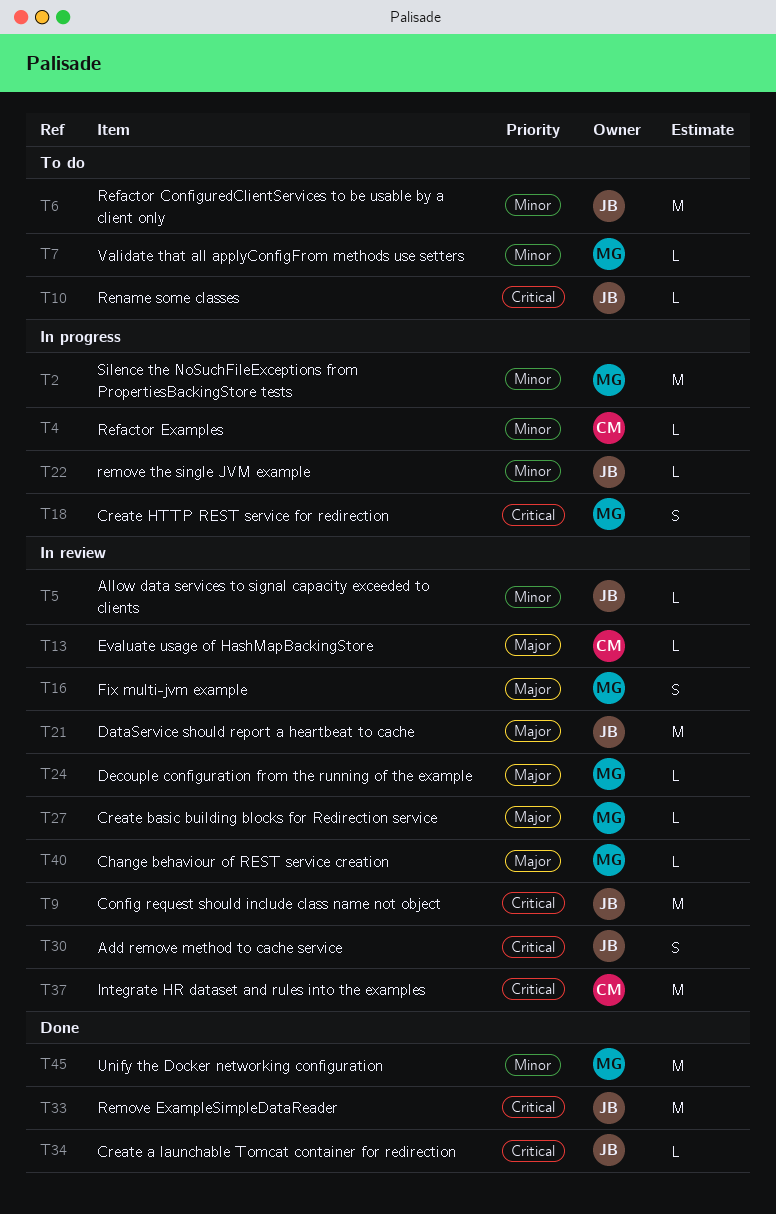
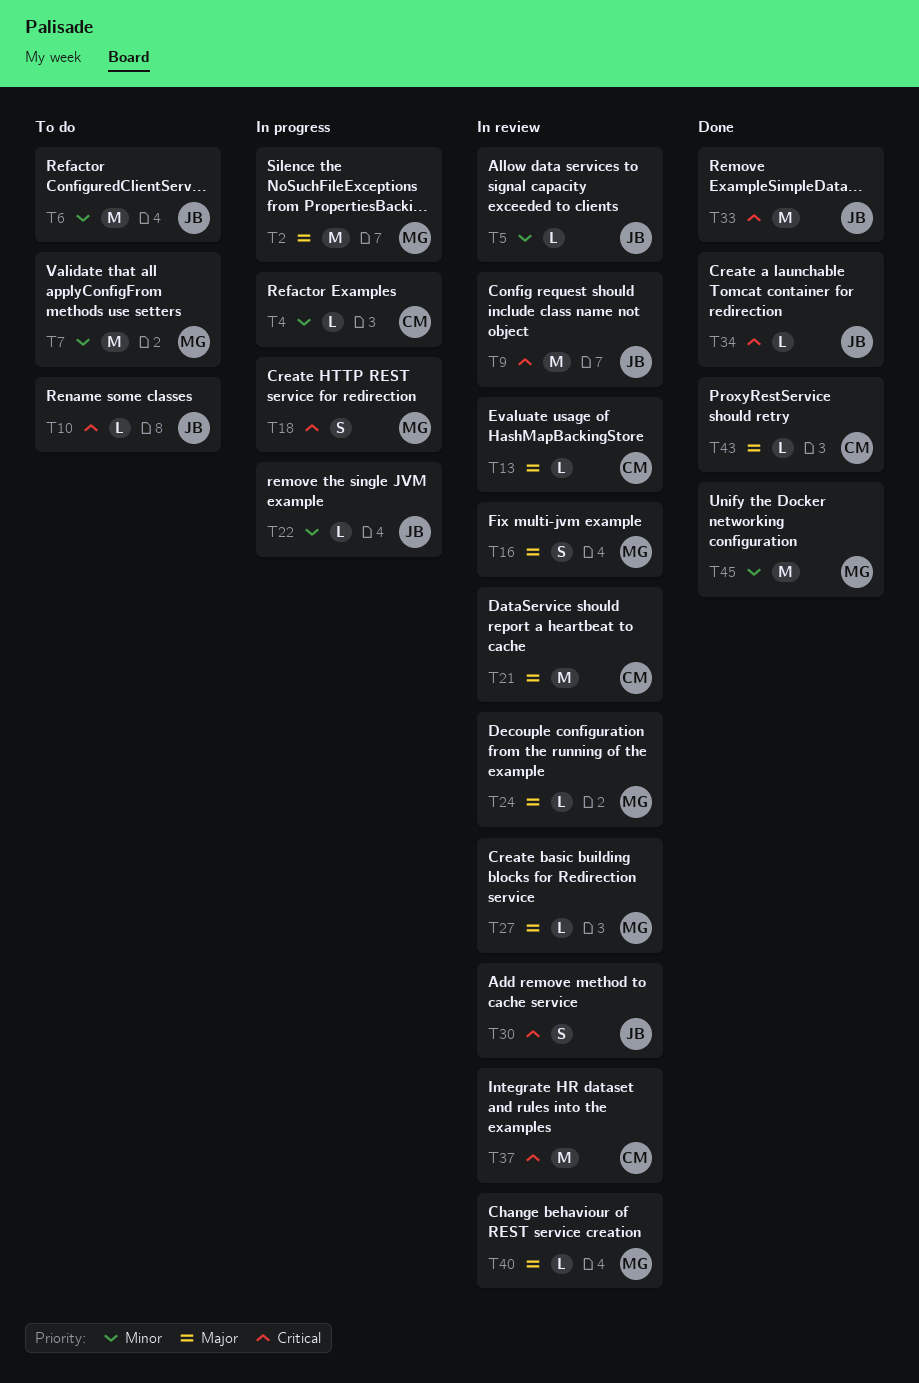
T2, priority: Minor -> Major
T7, estimate: L -> M
T21, owner: JB -> CM
T43: none -> present

